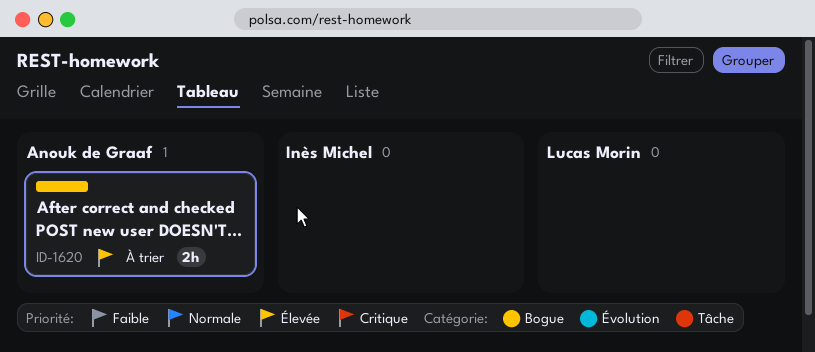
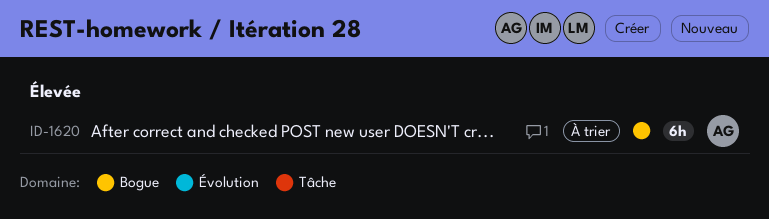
ID-1620, estimate: 2h -> 6h

